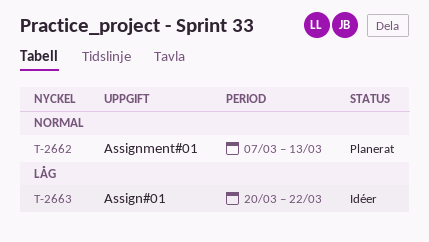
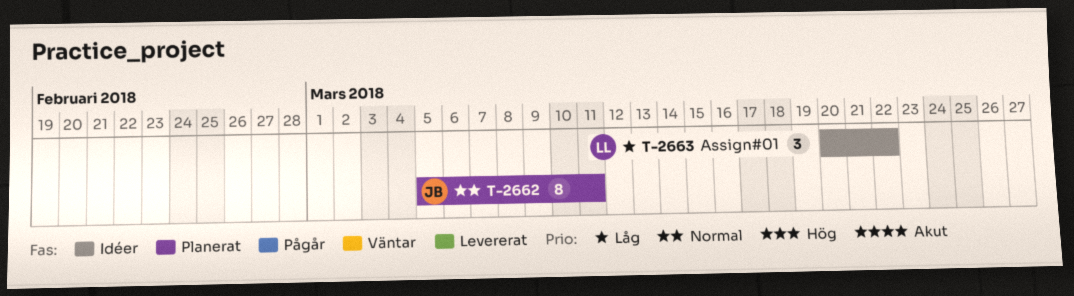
T-2662, start: Mar 7 -> Mar 5
T-2662, due: Mar 13 -> Mar 11

